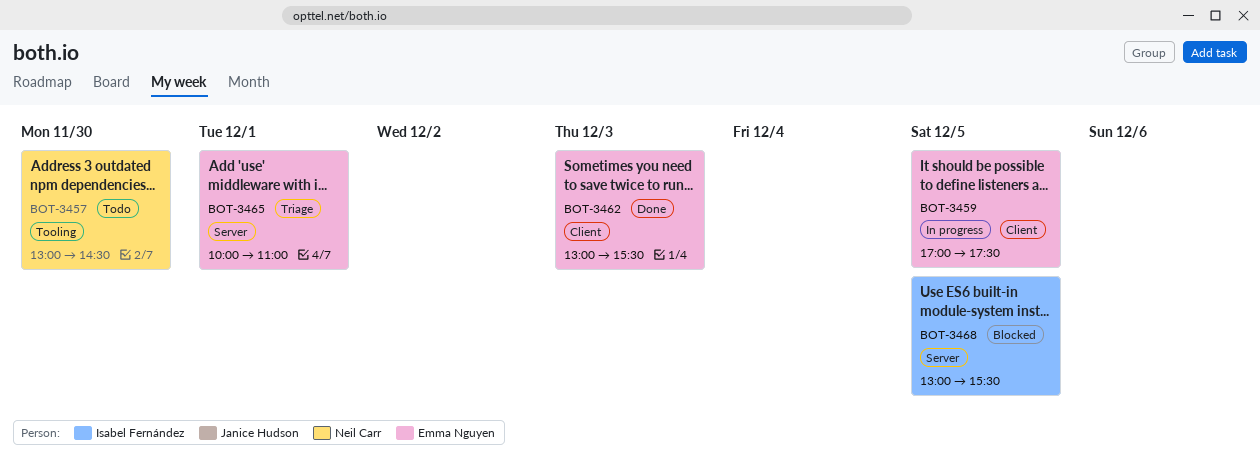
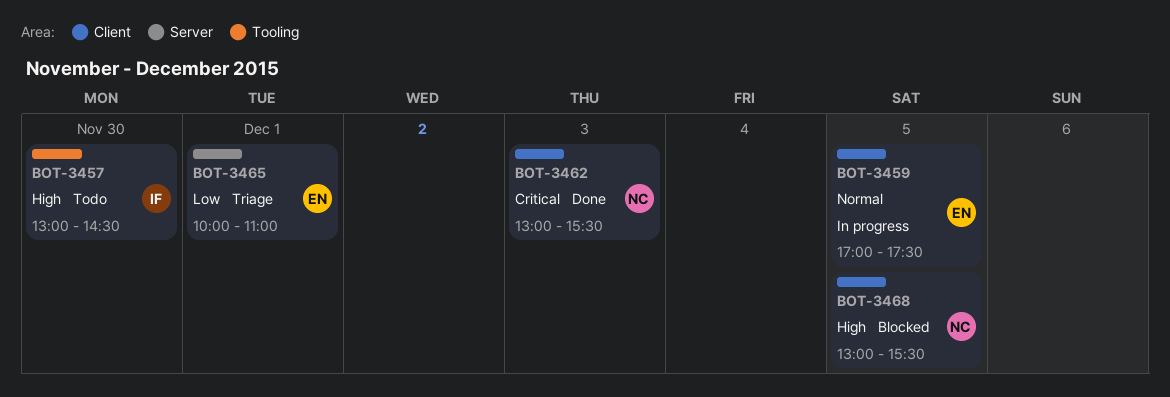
BOT-3457, owner: Neil Carr -> Isabel Fernández
BOT-3462, owner: Emma Nguyen -> Neil Carr
BOT-3468, owner: Isabel Fernández -> Neil Carr
BOT-3468, label: Server -> Client

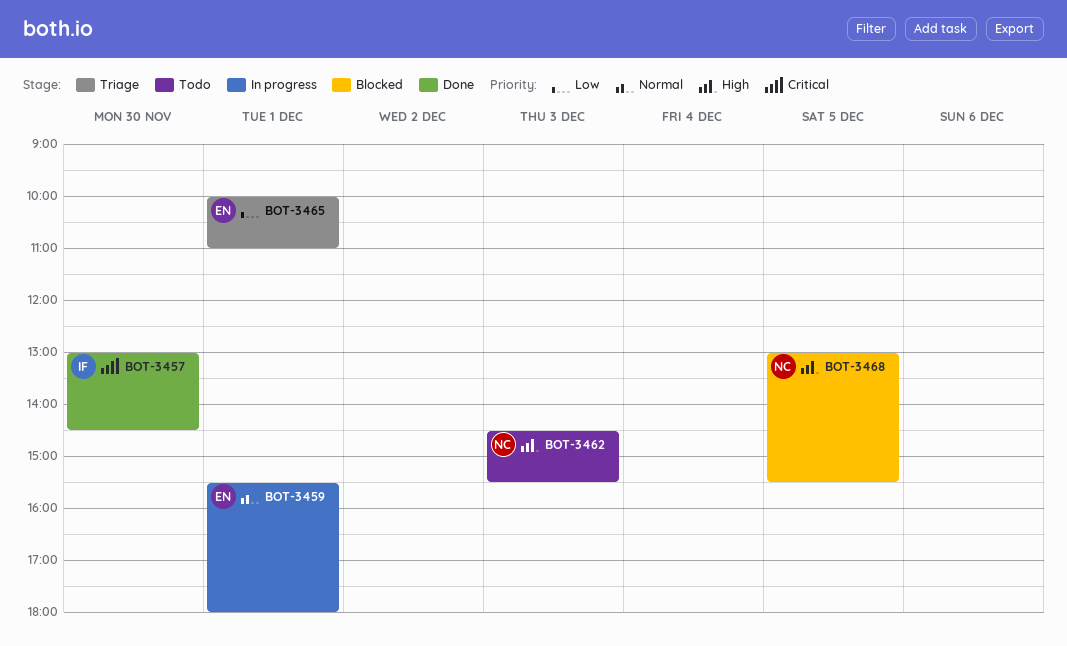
BOT-3457, status: Todo -> Done
BOT-3457, priority: High -> Critical
BOT-3459, day: Dec 5 -> Dec 1
BOT-3459, begins: 17:00 -> 15:30
BOT-3459, ends: 17:30 -> 18:00
BOT-3462, status: Done -> Todo
BOT-3462, priority: Critical -> High
BOT-3462, begins: 13:00 -> 14:30

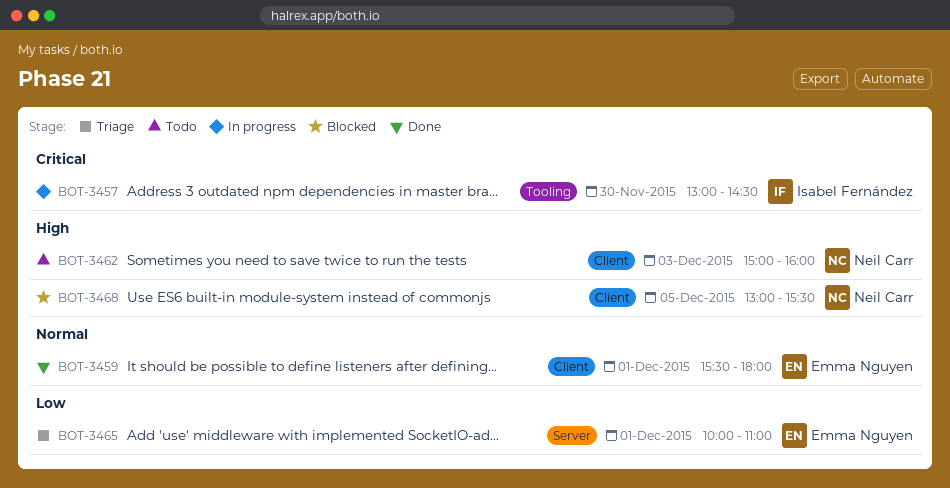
BOT-3457, status: Done -> In progress
BOT-3459, status: In progress -> Done
BOT-3462, begins: 14:30 -> 15:00
BOT-3462, ends: 15:30 -> 16:00

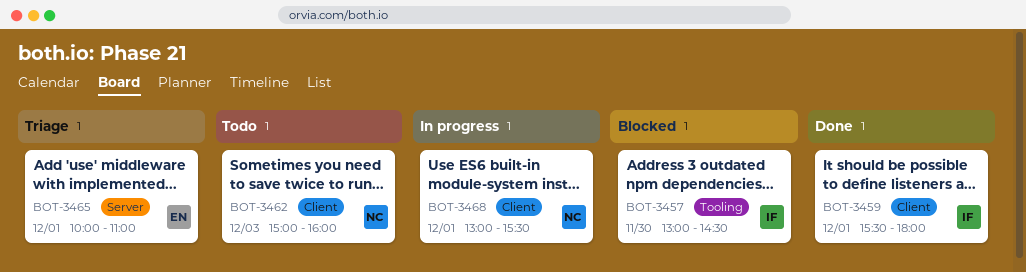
BOT-3457, status: In progress -> Blocked
BOT-3459, owner: Emma Nguyen -> Isabel Fernández
BOT-3468, status: Blocked -> In progress
BOT-3468, day: Dec 5 -> Dec 1

